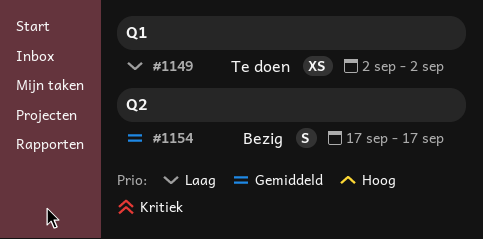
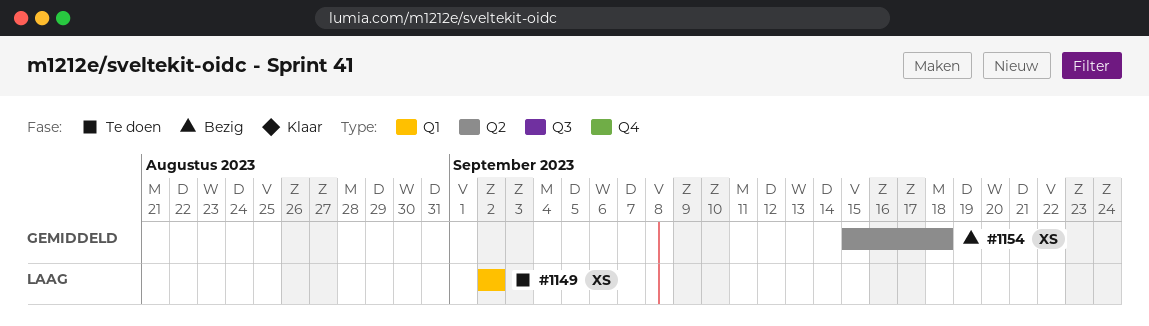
#1154, estimate: S -> XS
#1154, start: Sep 17 -> Sep 15
#1154, due: Sep 17 -> Sep 18

